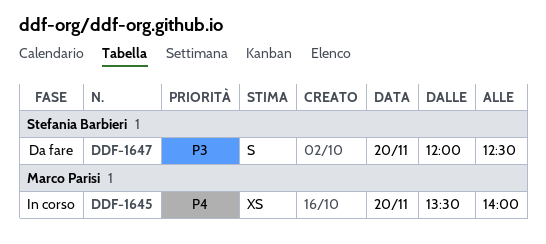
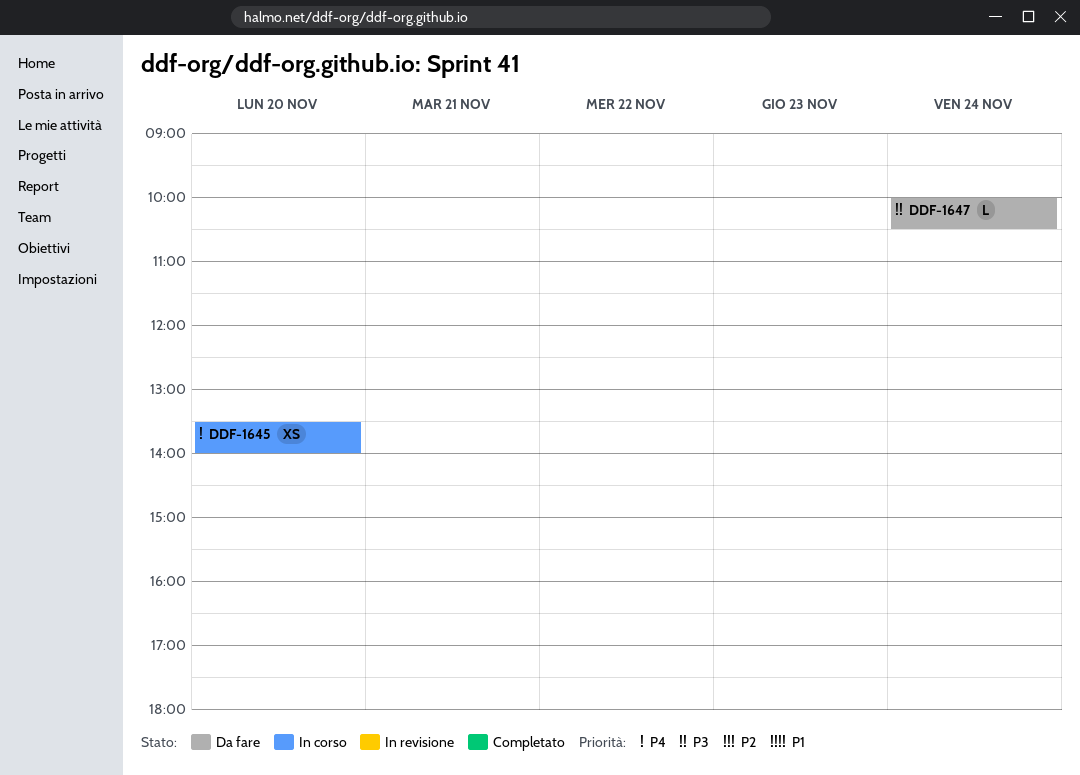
DDF-1647, estimate: S -> L
DDF-1647, day: Nov 20 -> Nov 24
DDF-1647, begins: 12:00 -> 10:00
DDF-1647, ends: 12:30 -> 10:30

